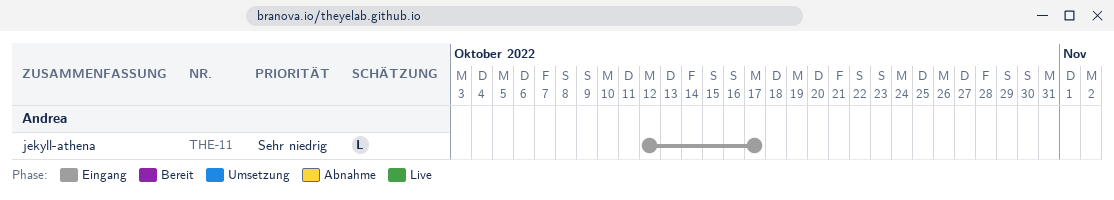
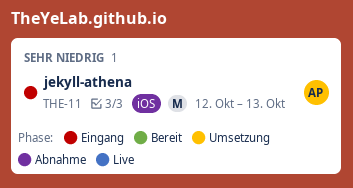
THE-11, estimate: L -> M
THE-11, due: Oct 17 -> Oct 13

